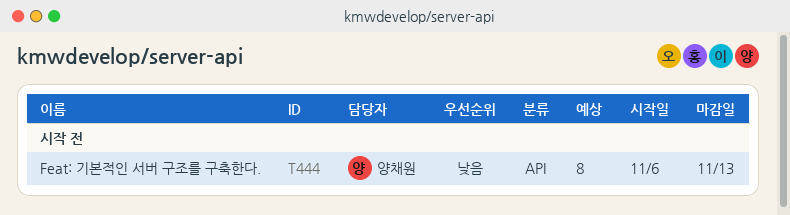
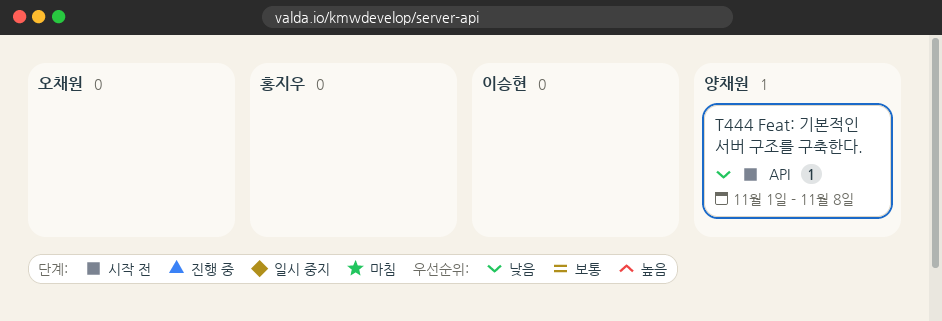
T444, estimate: 8 -> 1
T444, start: Nov 6 -> Nov 1
T444, due: Nov 13 -> Nov 8

